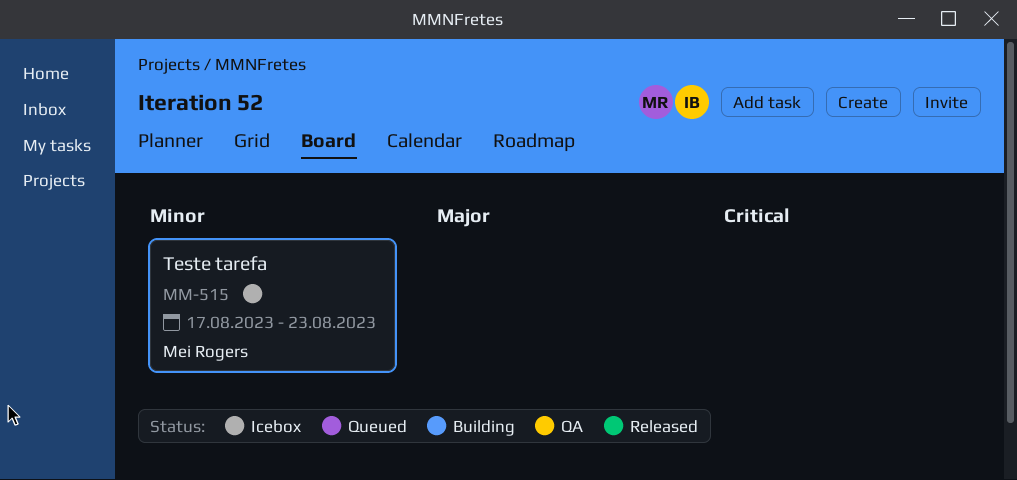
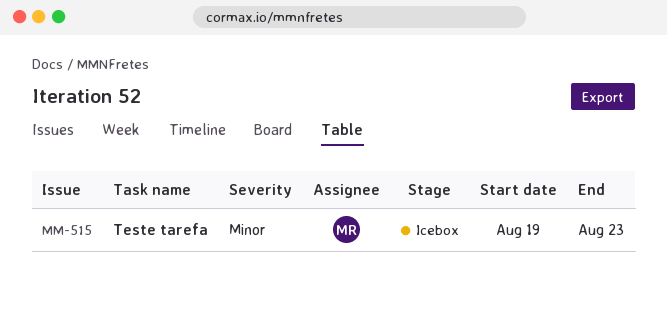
MM-515, start: Aug 17 -> Aug 19

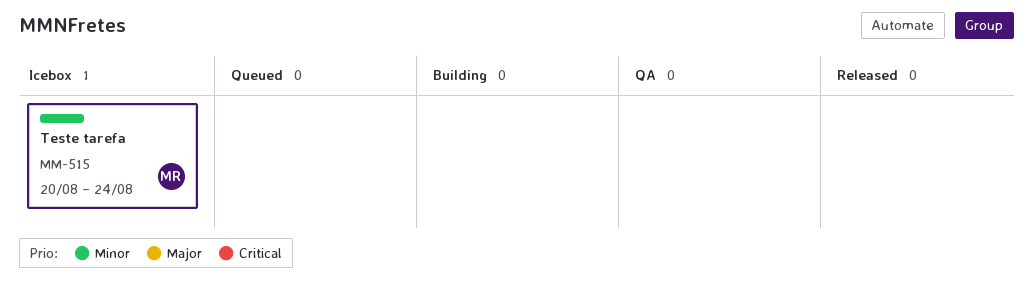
MM-515, start: Aug 19 -> Aug 20
MM-515, due: Aug 23 -> Aug 24

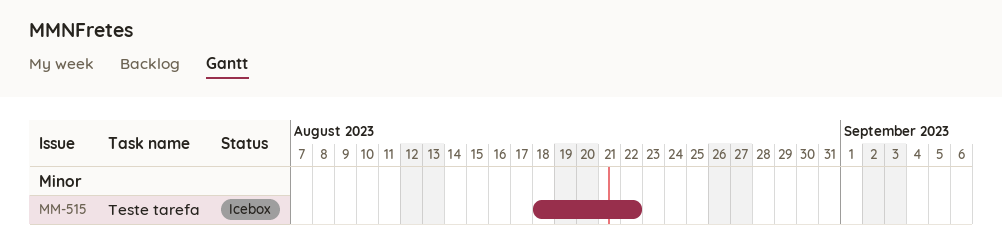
MM-515, start: Aug 20 -> Aug 18
MM-515, due: Aug 24 -> Aug 22

